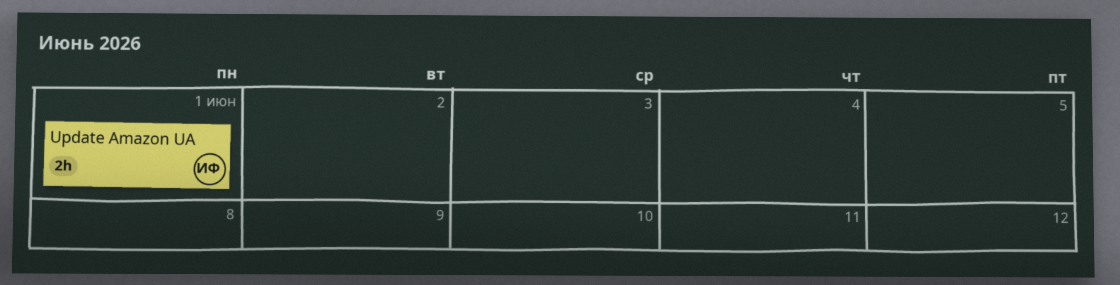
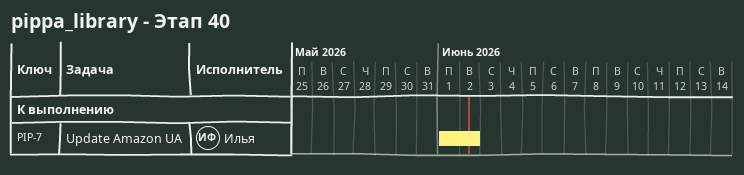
Update Amazon UA, due: Jun 1 -> Jun 2

